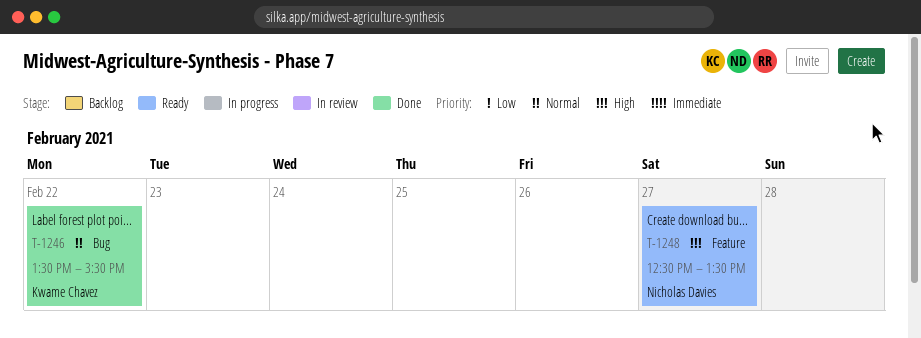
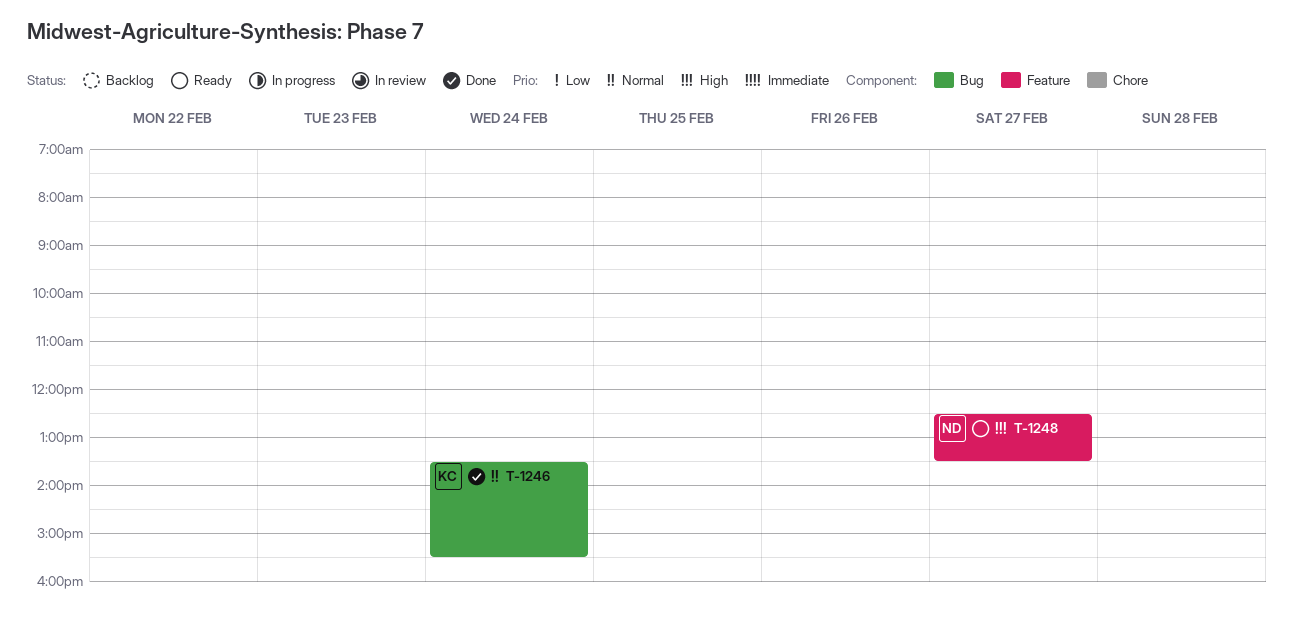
T-1246, day: Feb 22 -> Feb 24

